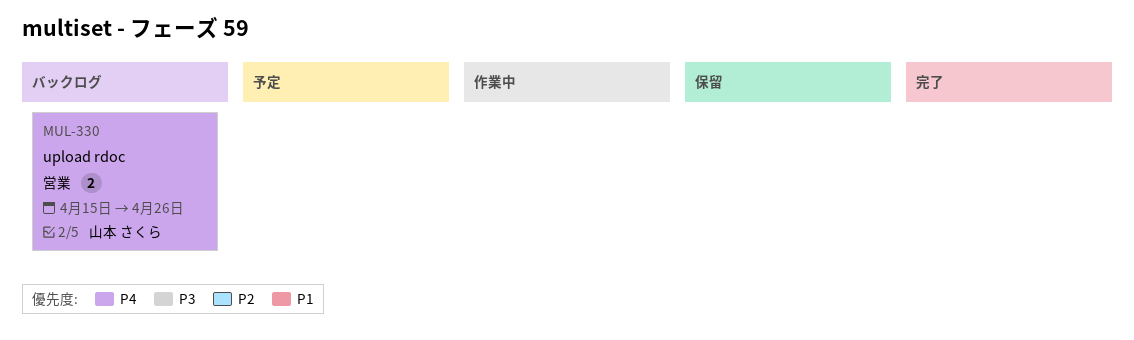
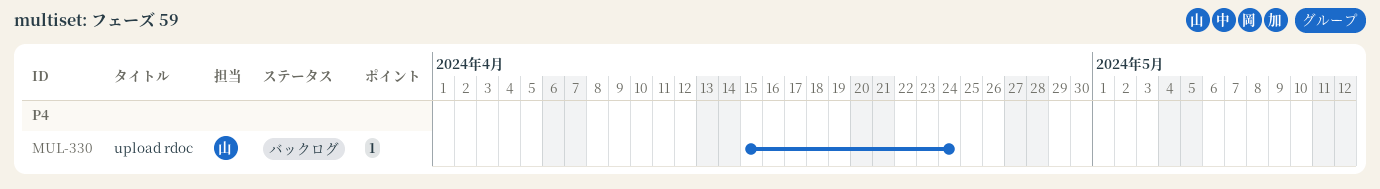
MUL-330, estimate: 2 -> 1
MUL-330, due: Apr 26 -> Apr 24

